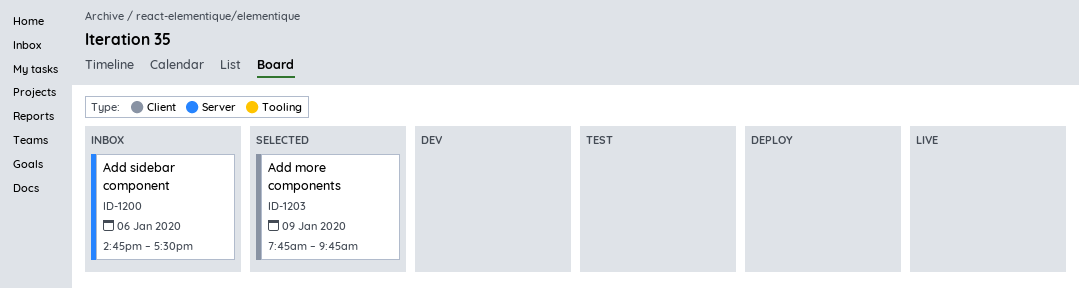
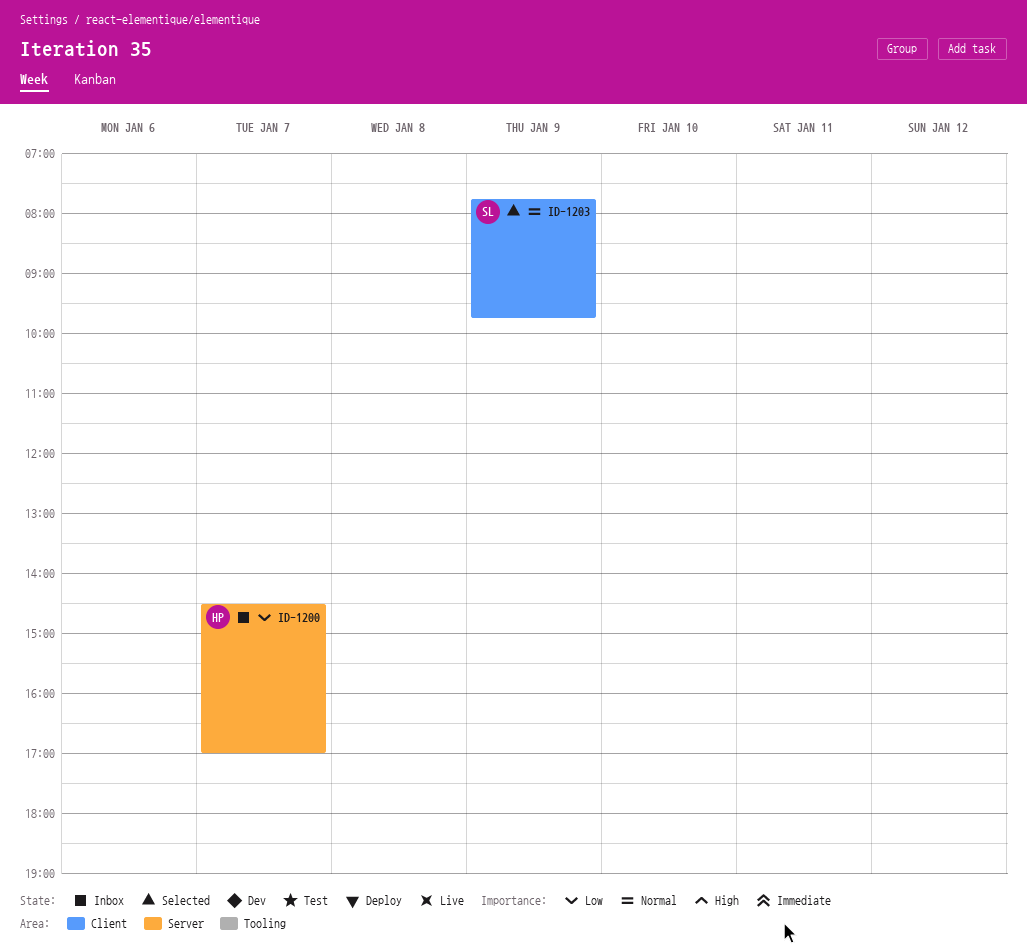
ID-1200, day: Jan 6 -> Jan 7
ID-1200, begins: 14:45 -> 14:30
ID-1200, ends: 17:30 -> 17:00

